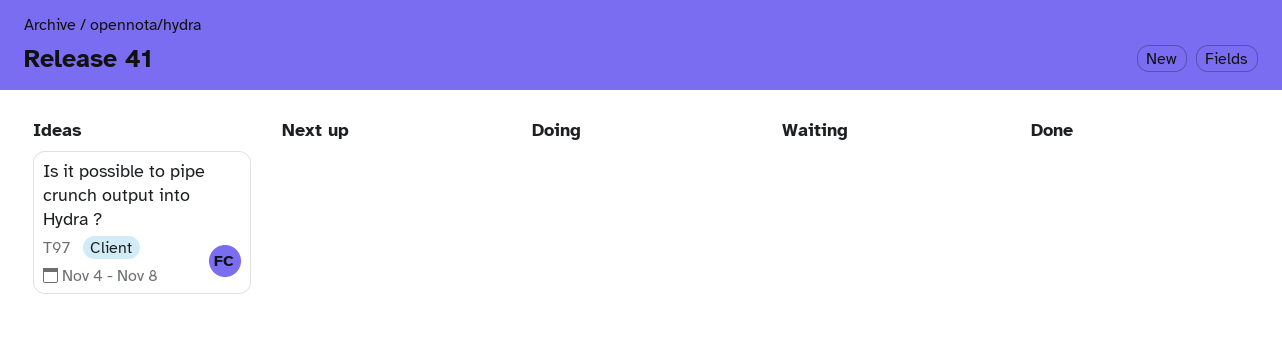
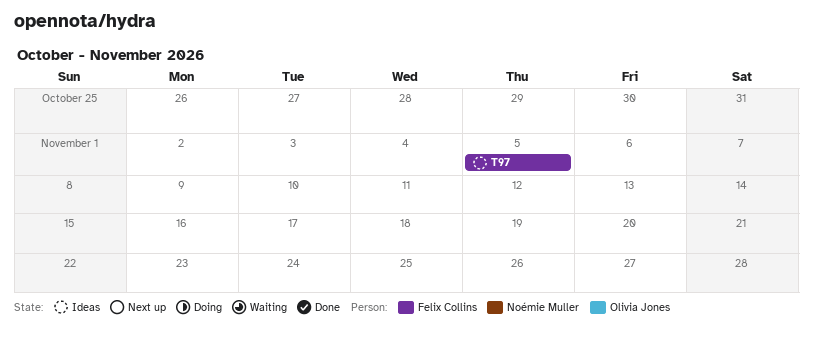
T97, start: Nov 4 -> Nov 5
T97, due: Nov 8 -> Nov 5

